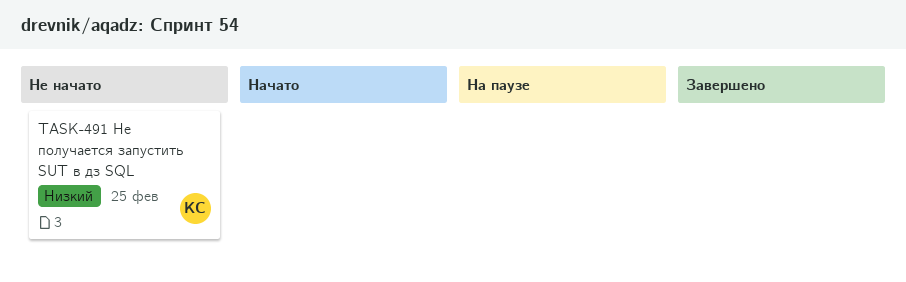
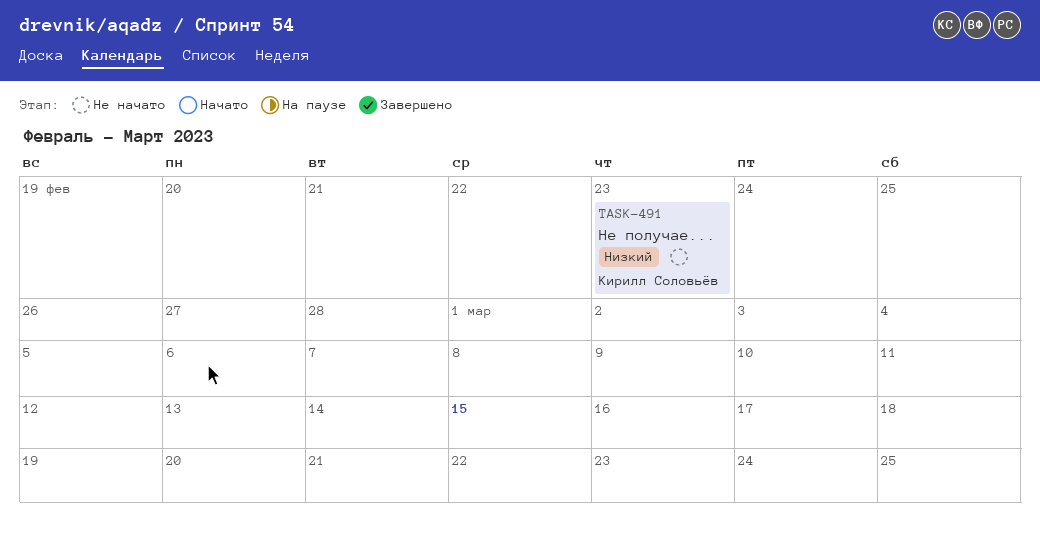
TASK-491, due: Feb 25 -> Feb 23

